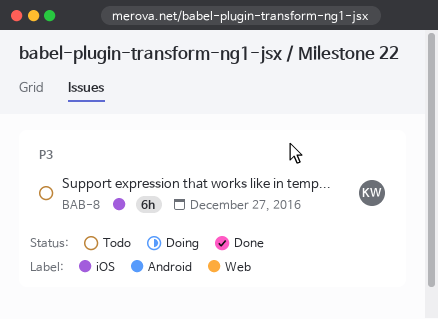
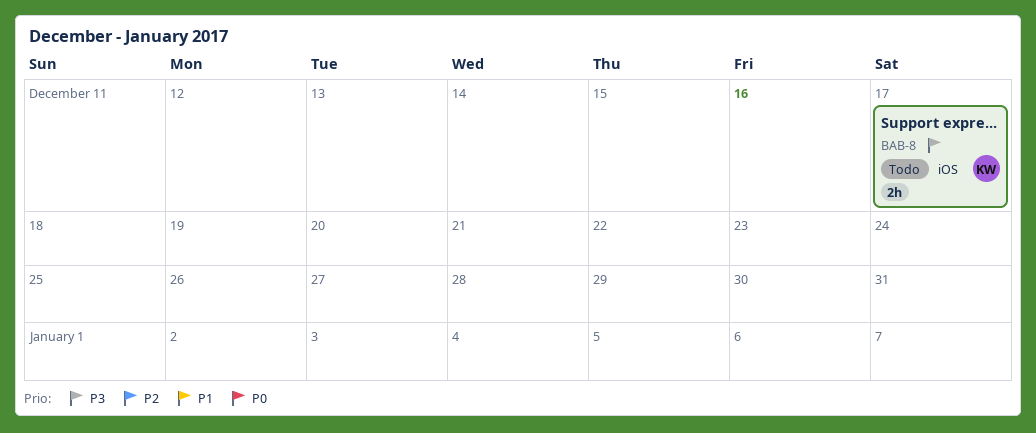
BAB-8, estimate: 6h -> 2h
BAB-8, due: Dec 27 -> Dec 17

